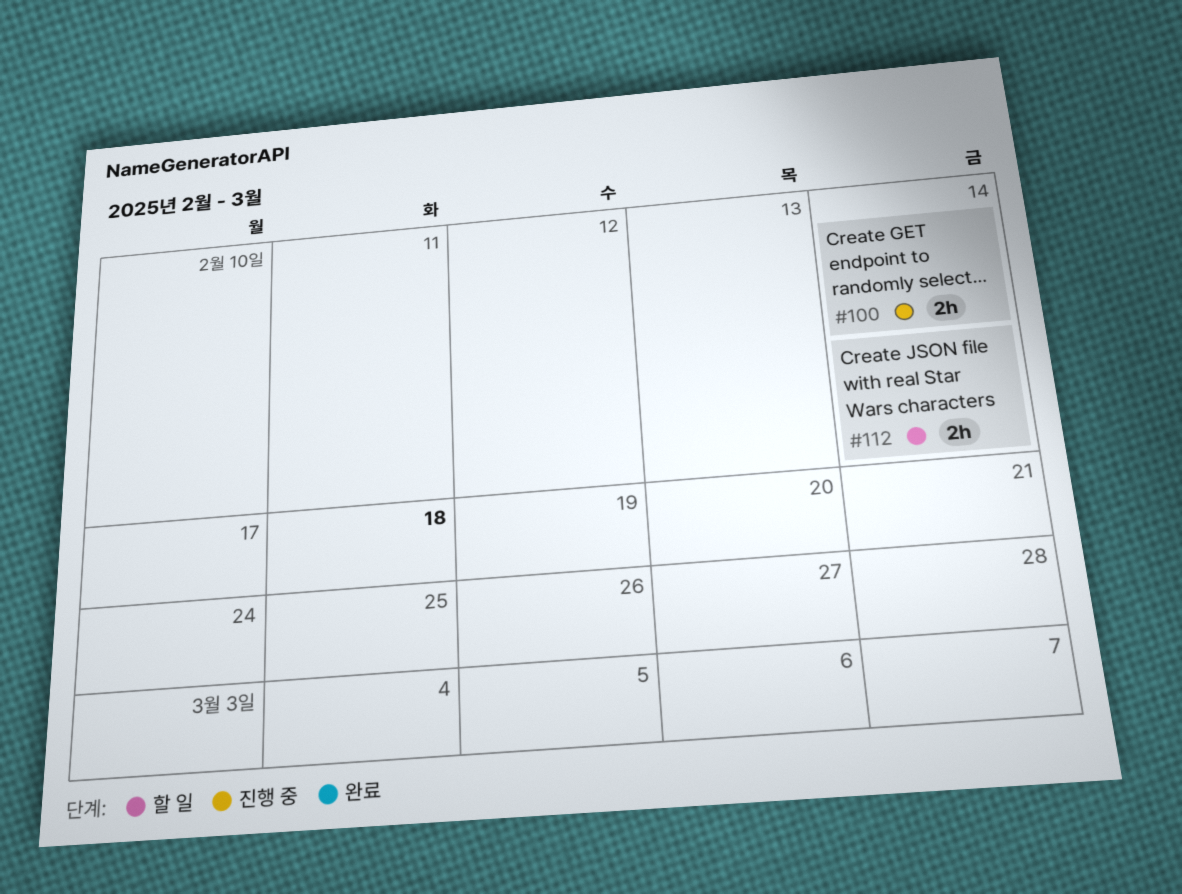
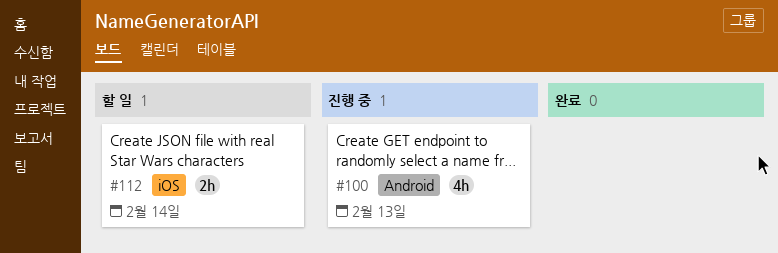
#100, estimate: 2h -> 4h
#100, due: Feb 14 -> Feb 13

